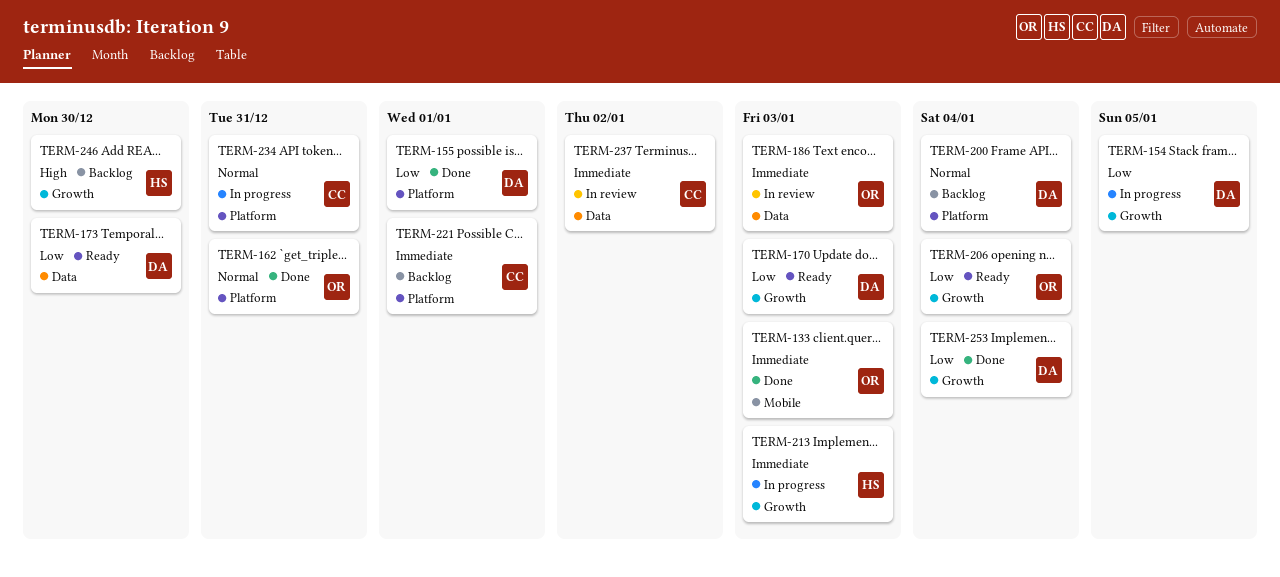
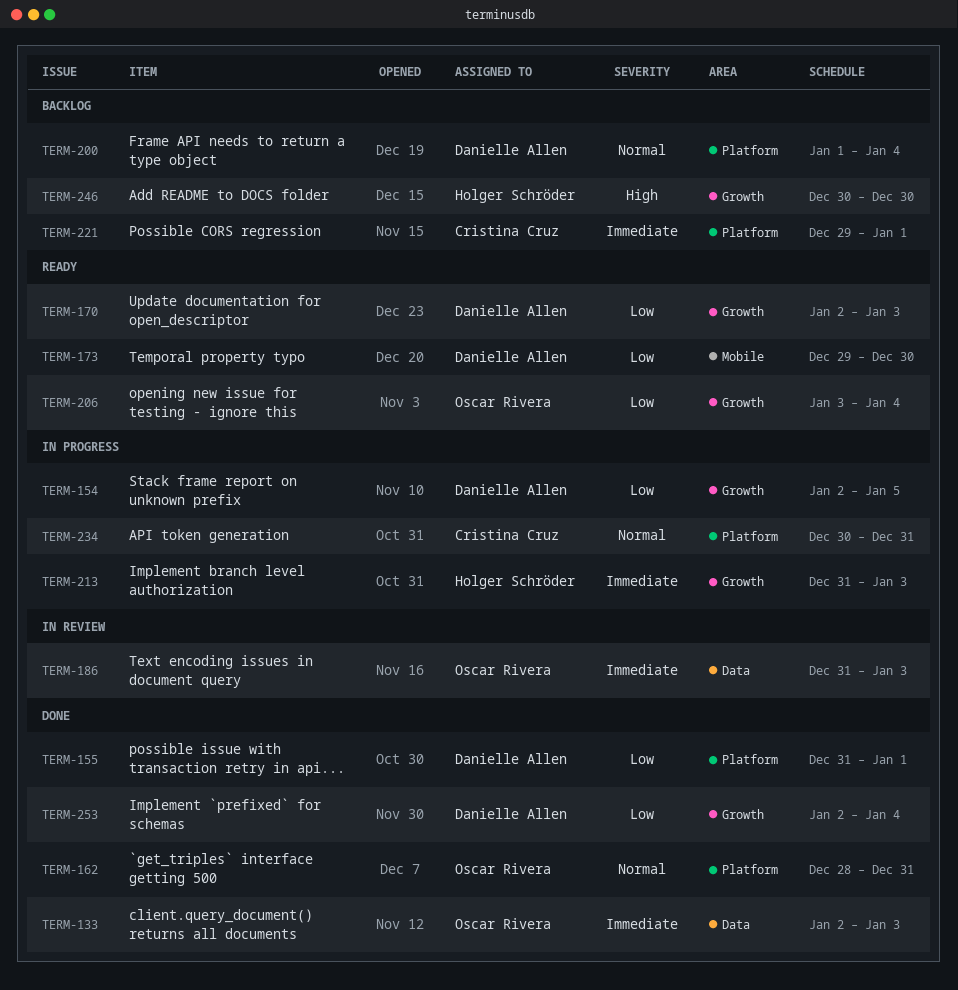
TERM-133, label: Mobile -> Data
TERM-173, label: Data -> Mobile
TERM-237: present -> none

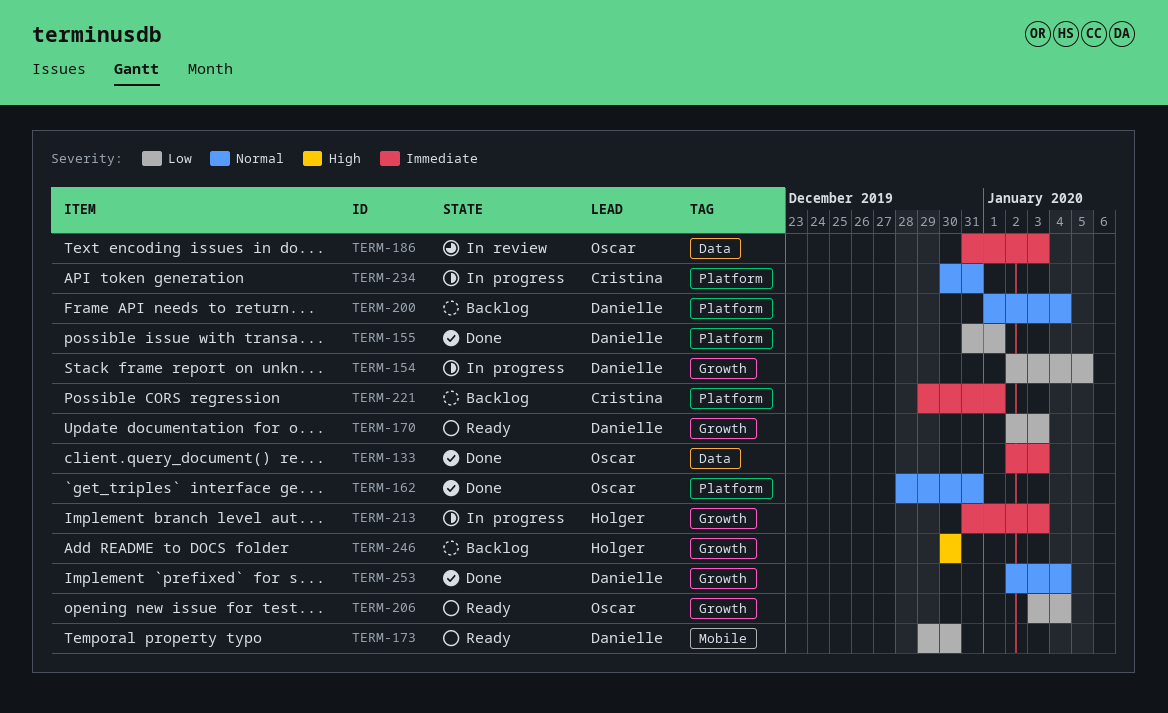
TERM-253, priority: Low -> Normal

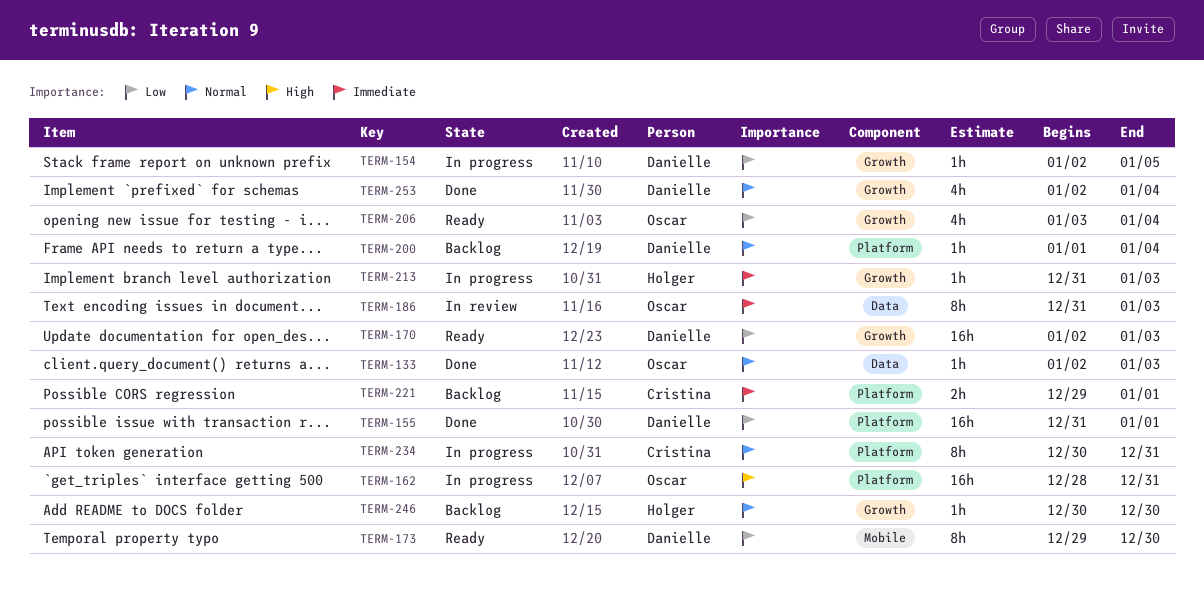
TERM-133, priority: Immediate -> Normal
TERM-162, status: Done -> In progress
TERM-162, priority: Normal -> High
TERM-246, priority: High -> Normal

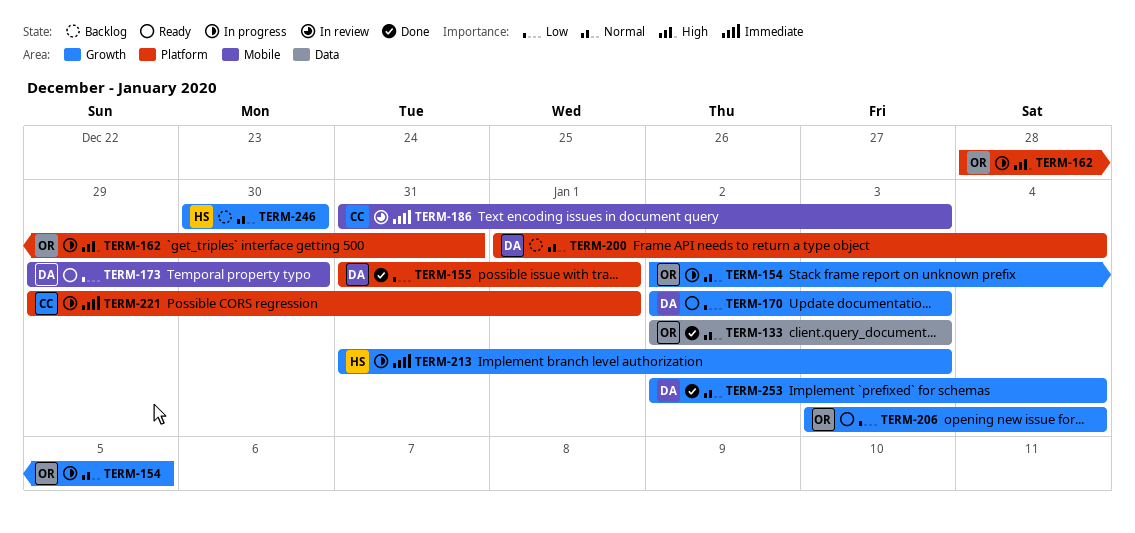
TERM-154, owner: Danielle -> Oscar
TERM-154, priority: Low -> Normal
TERM-186, owner: Oscar -> Cristina
TERM-186, label: Data -> Mobile
TERM-221, status: Backlog -> In progress
TERM-234: present -> none

